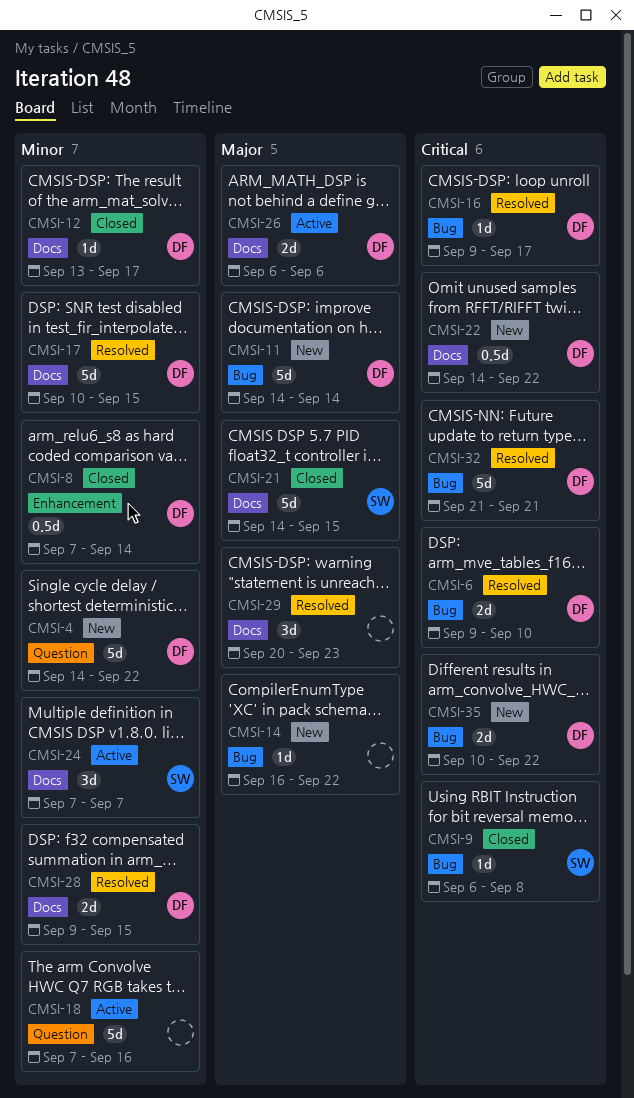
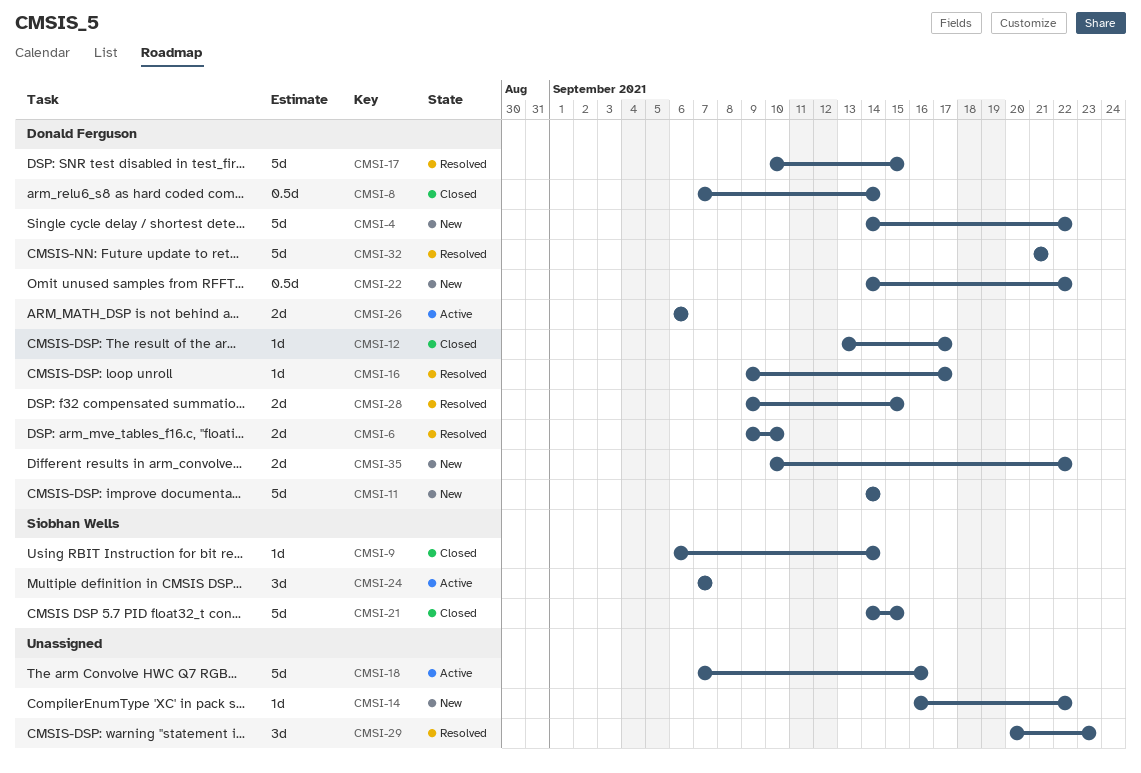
CMSI-9, due: Sep 8 -> Sep 14

